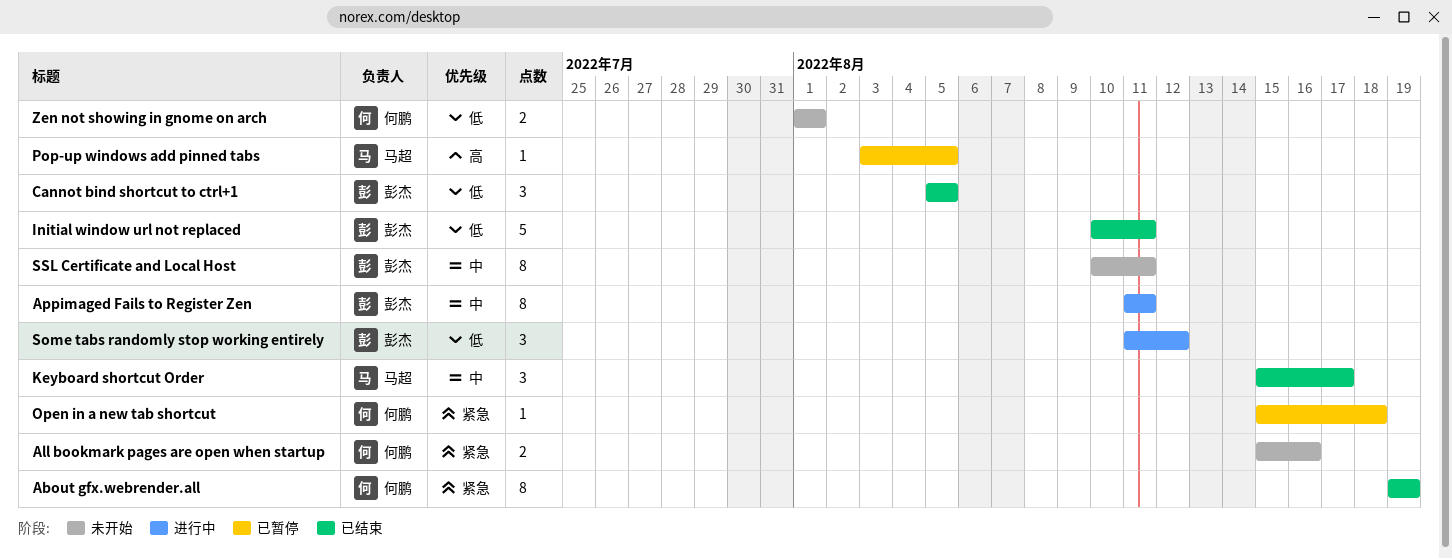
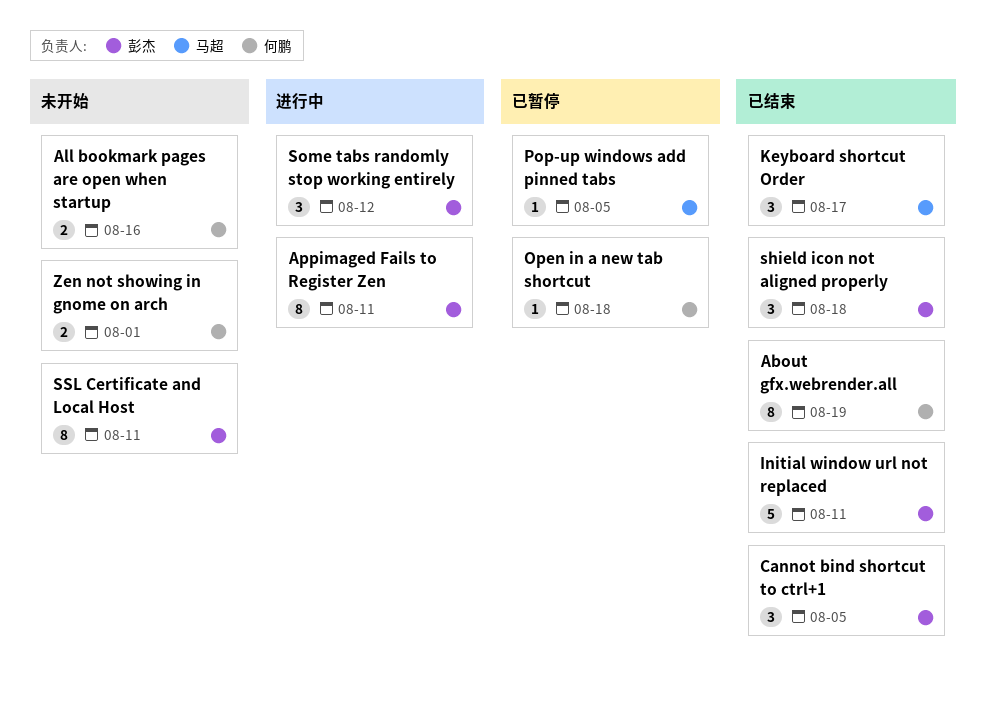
shield icon not aligned properly: none -> present

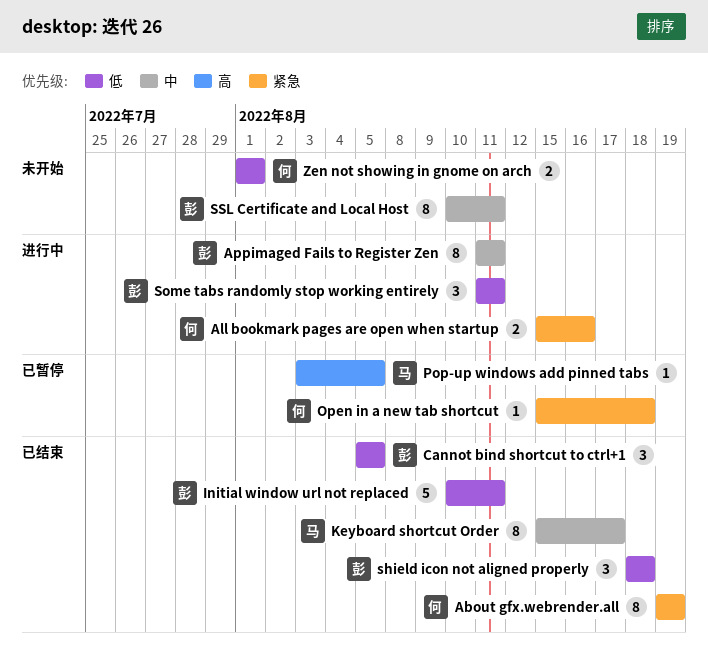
All bookmark pages are open when startup, status: 未开始 -> 进行中
Keyboard shortcut Order, estimate: 3 -> 8
Some tabs randomly stop working entirely, due: Aug 12 -> Aug 11

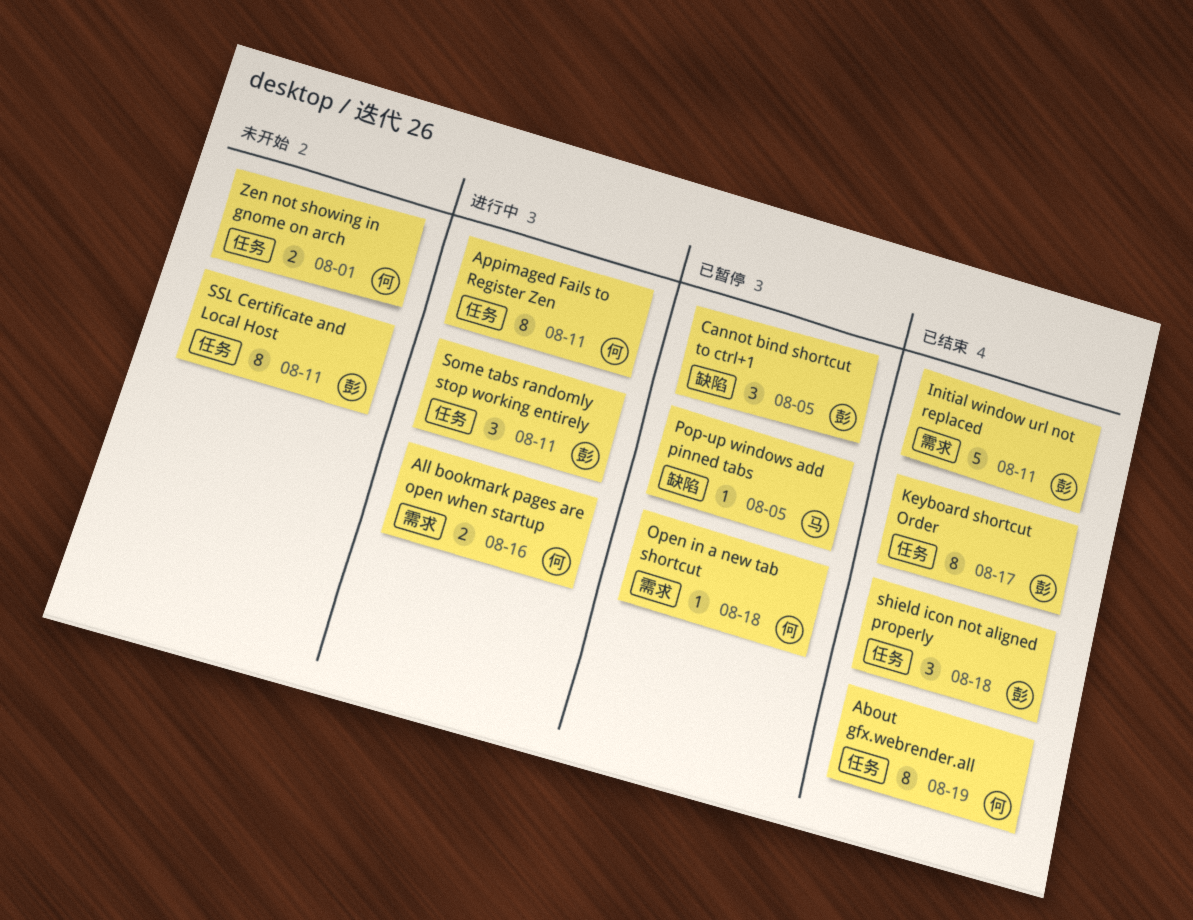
Appimaged Fails to Register Zen, owner: 彭 -> 何
Cannot bind shortcut to ctrl+1, status: 已结束 -> 已暂停
Keyboard shortcut Order, owner: 马 -> 彭

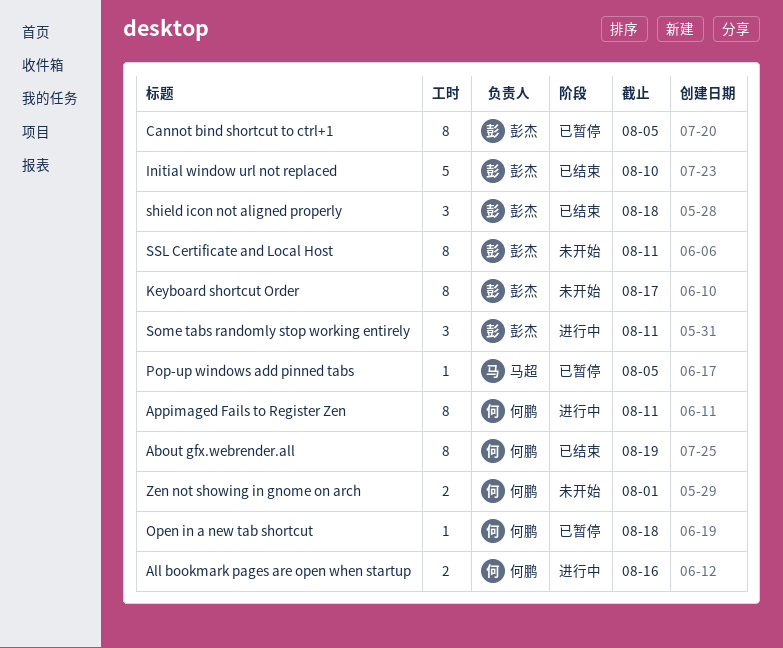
Cannot bind shortcut to ctrl+1, estimate: 3 -> 8
Initial window url not replaced, due: Aug 11 -> Aug 10
Keyboard shortcut Order, status: 已结束 -> 未开始

